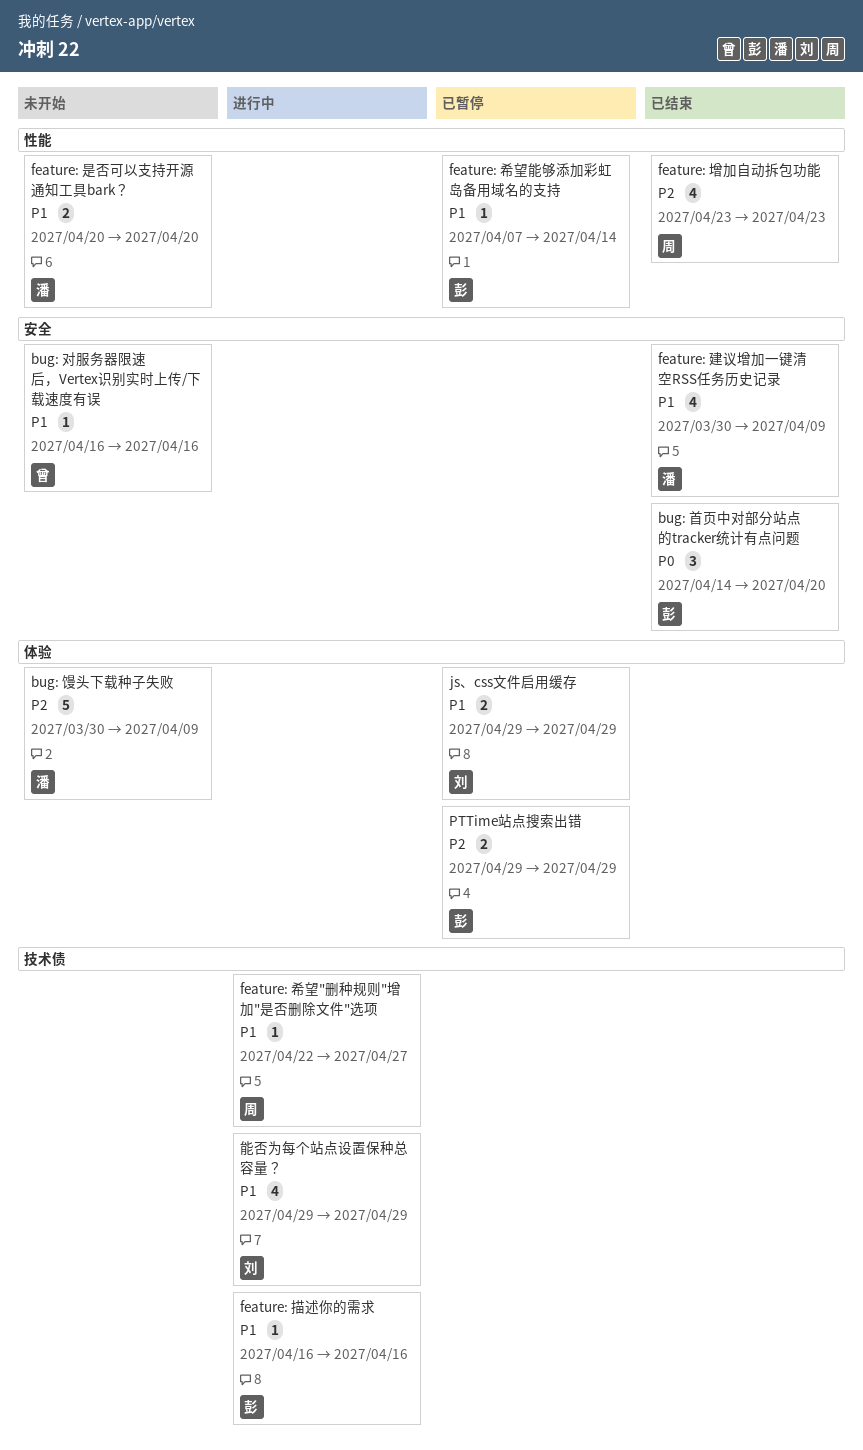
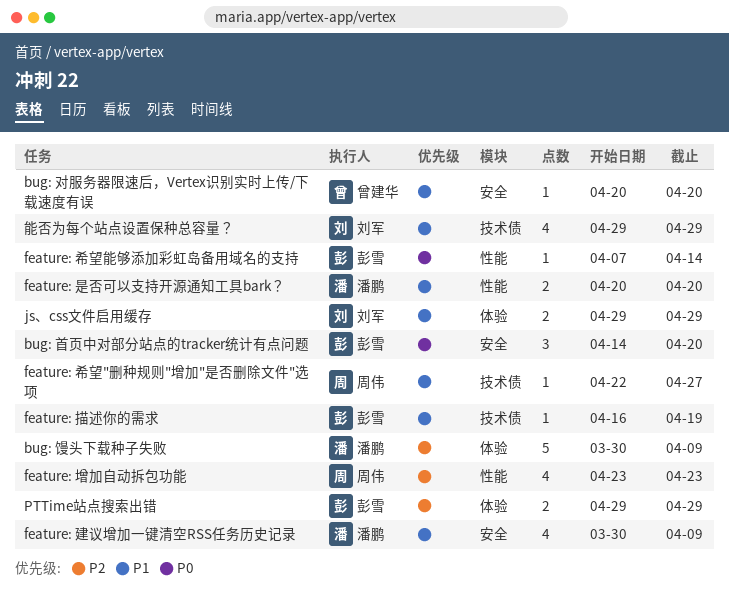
bug: 对服务器限速后，Vertex识别实时上传/下载速度有误, start: Apr 16 -> Apr 20
bug: 对服务器限速后，Vertex识别实时上传/下载速度有误, due: Apr 16 -> Apr 20
feature: 希望能够添加彩虹岛备用域名的支持, priority: P1 -> P0
feature: 描述你的需求, due: Apr 16 -> Apr 19

